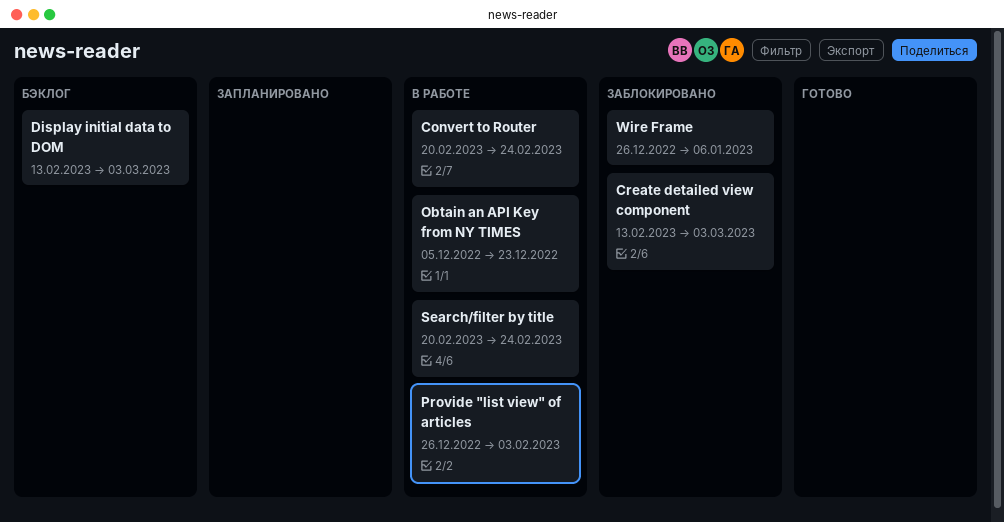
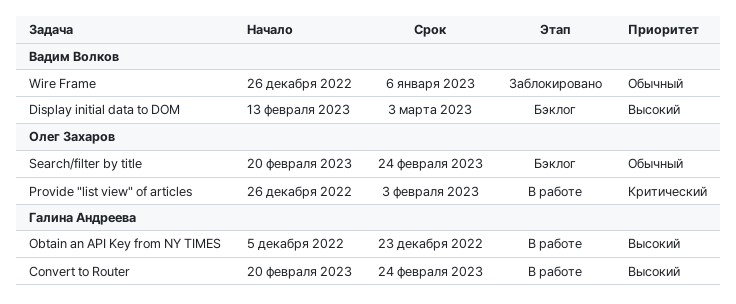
Create detailed view component: present -> none
Search/filter by title, status: В работе -> Бэклог

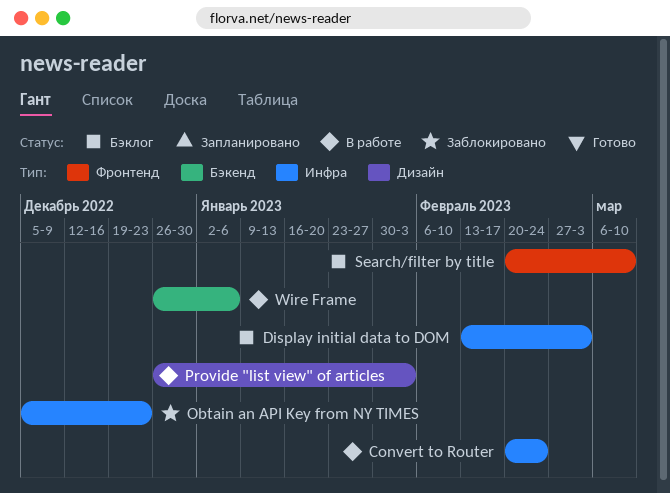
Obtain an API Key from NY TIMES, status: В работе -> Заблокировано
Search/filter by title, due: Feb 24 -> Mar 10
Wire Frame, status: Заблокировано -> В работе

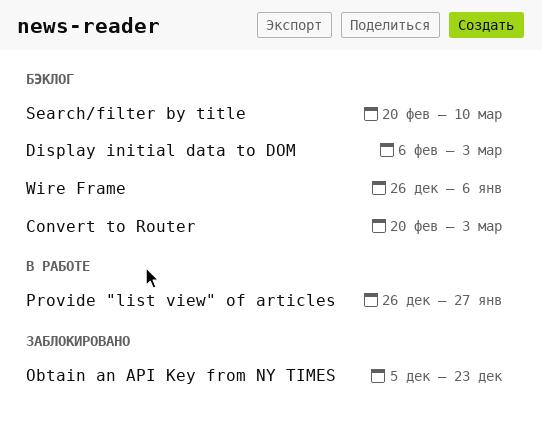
Convert to Router, status: В работе -> Бэклог
Convert to Router, due: Feb 24 -> Mar 3
Display initial data to DOM, start: Feb 13 -> Feb 6
Provide "list view" of articles, due: Feb 3 -> Jan 27
Wire Frame, status: В работе -> Бэклог

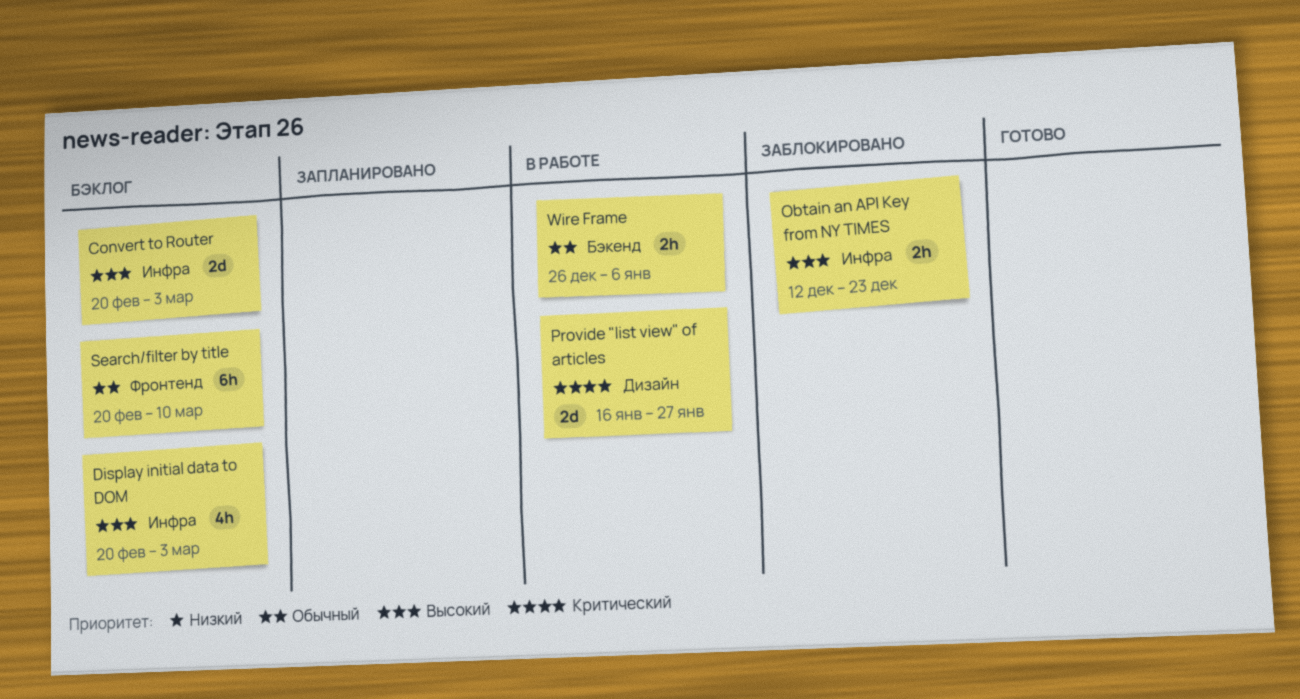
Display initial data to DOM, start: Feb 6 -> Feb 20
Obtain an API Key from NY TIMES, start: Dec 5 -> Dec 12
Provide "list view" of articles, start: Dec 26 -> Jan 16
Wire Frame, status: Бэклог -> В работе

